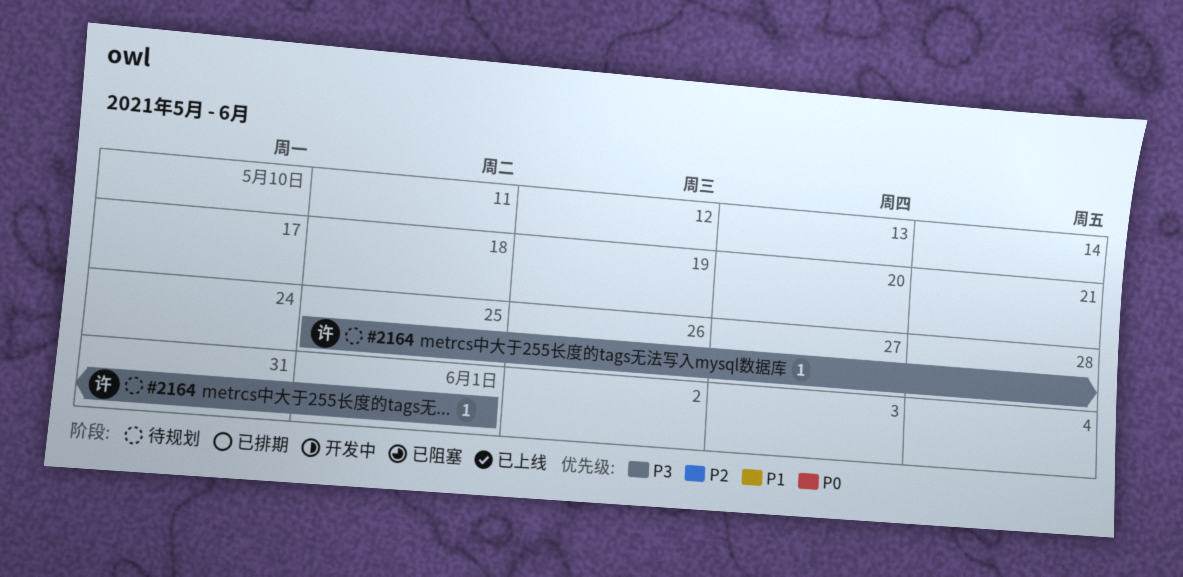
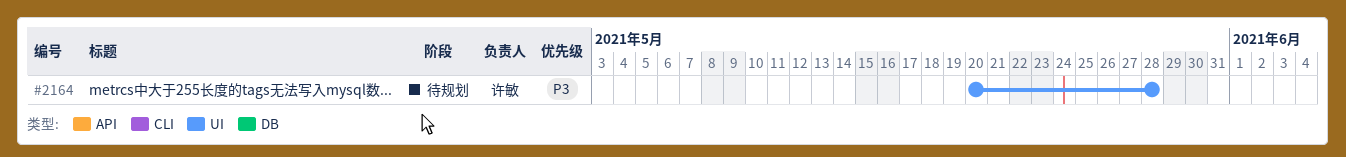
#2164, start: May 25 -> May 20
#2164, due: Jun 1 -> May 28

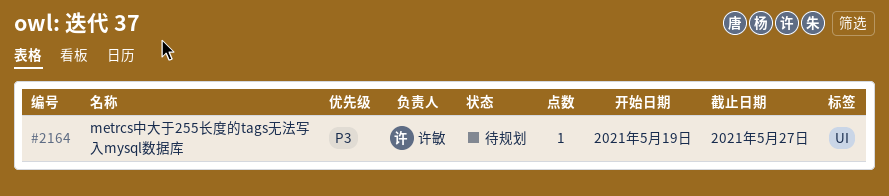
#2164, start: May 20 -> May 19
#2164, due: May 28 -> May 27

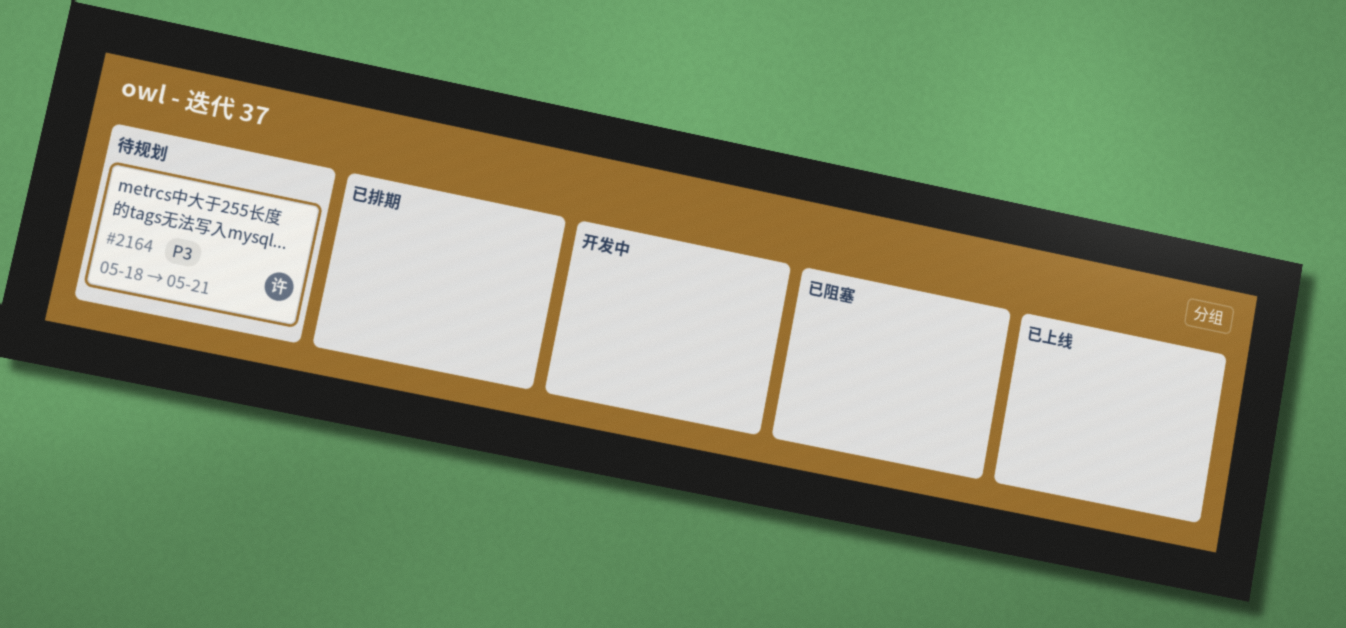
#2164, start: May 19 -> May 18
#2164, due: May 27 -> May 21

